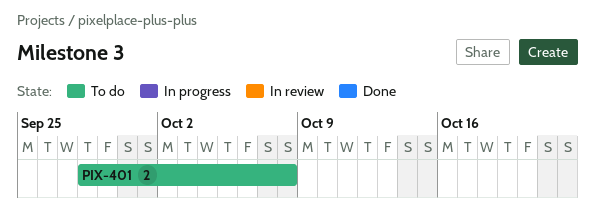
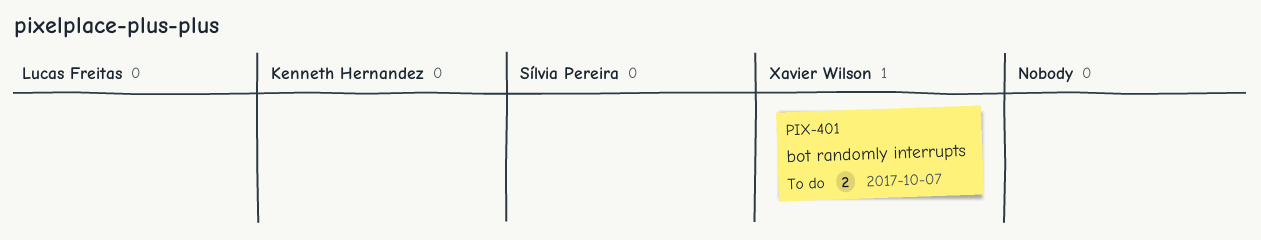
PIX-401, due: Oct 8 -> Oct 7

